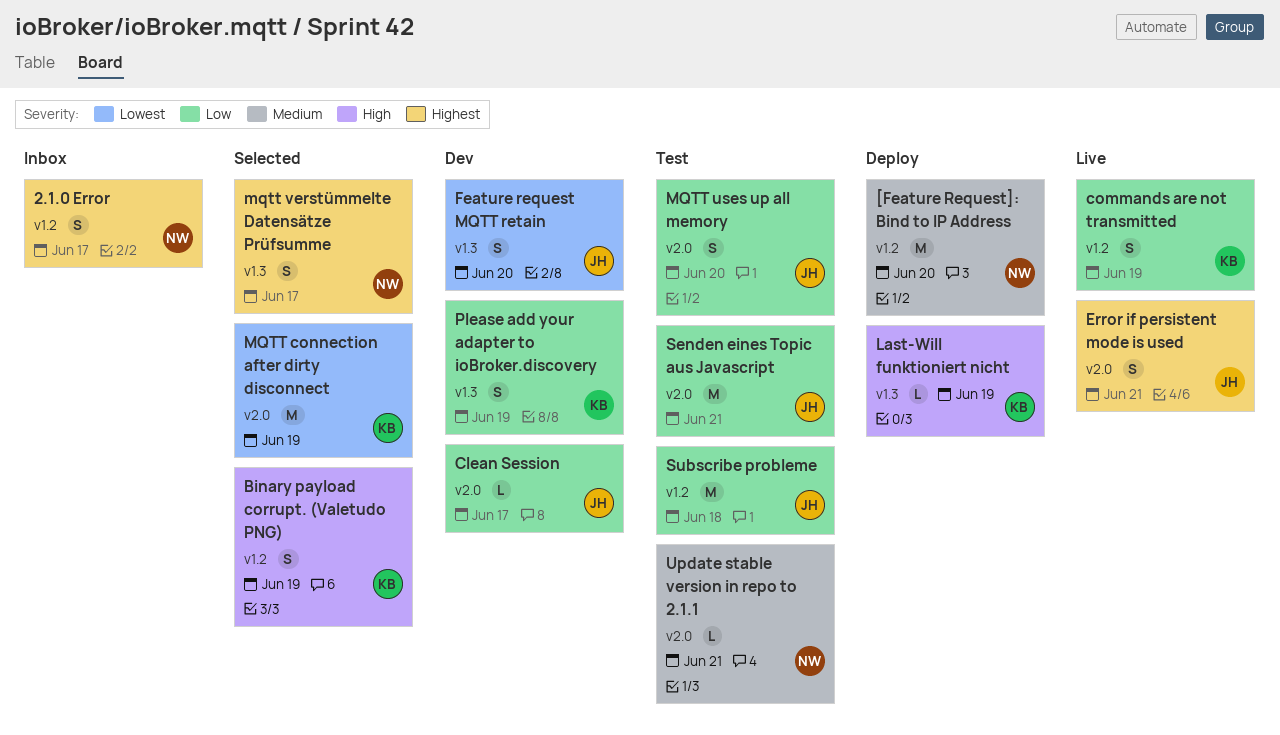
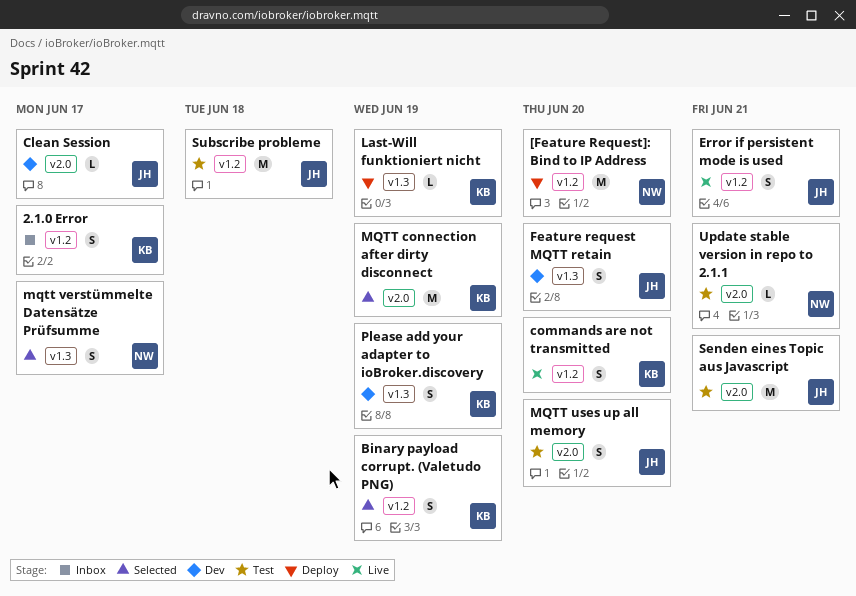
2.1.0 Error, owner: NW -> KB
commands are not transmitted, due: Jun 19 -> Jun 20
Error if persistent mode is used, label: v2.0 -> v1.2

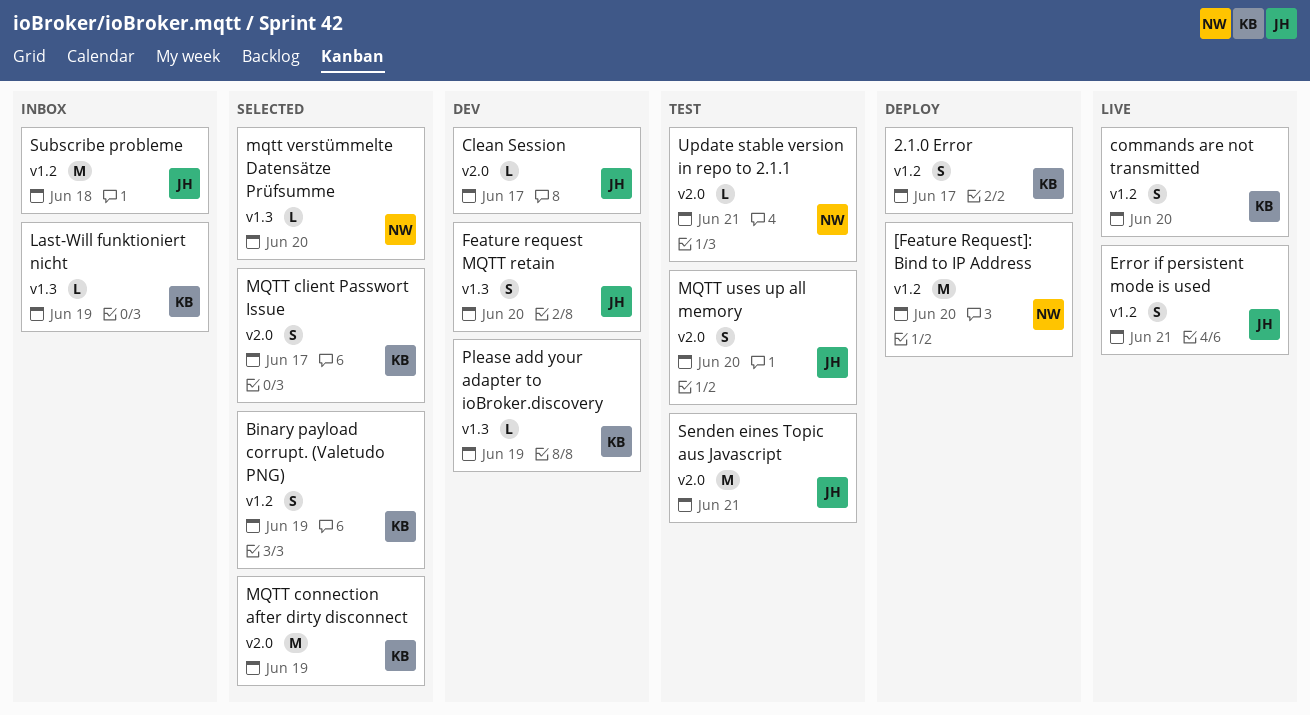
2.1.0 Error, status: Inbox -> Deploy
Last-Will funktioniert nicht, status: Deploy -> Inbox
MQTT client Passwort Issue: none -> present
mqtt verstümmelte Datensätze Prüfsumme, estimate: S -> L
mqtt verstümmelte Datensätze Prüfsumme, due: Jun 17 -> Jun 20
Please add your adapter to ioBroker.discovery, estimate: S -> L
Subscribe probleme, status: Test -> Inbox

